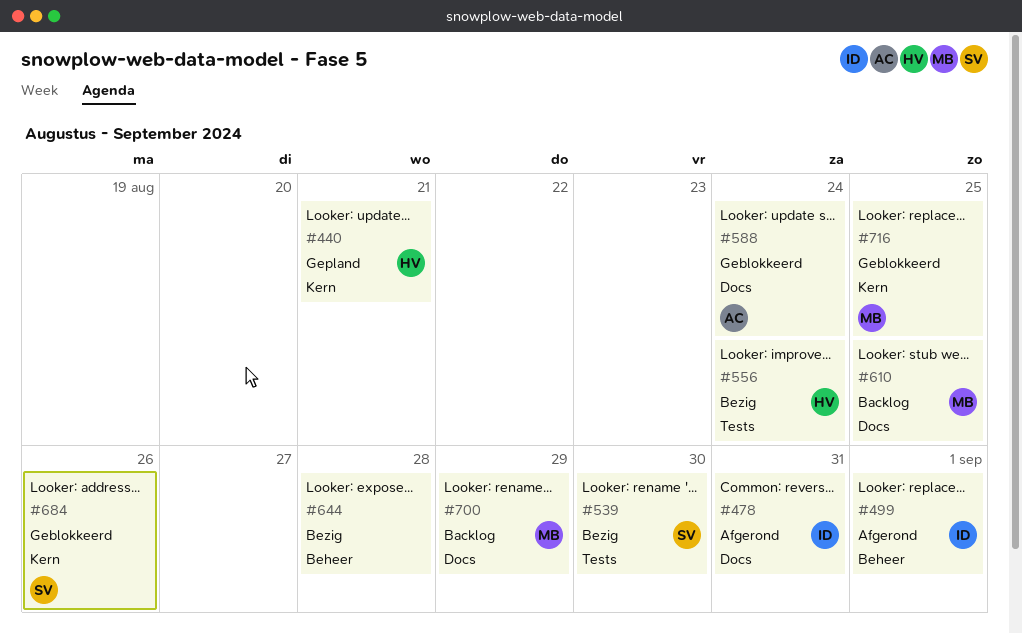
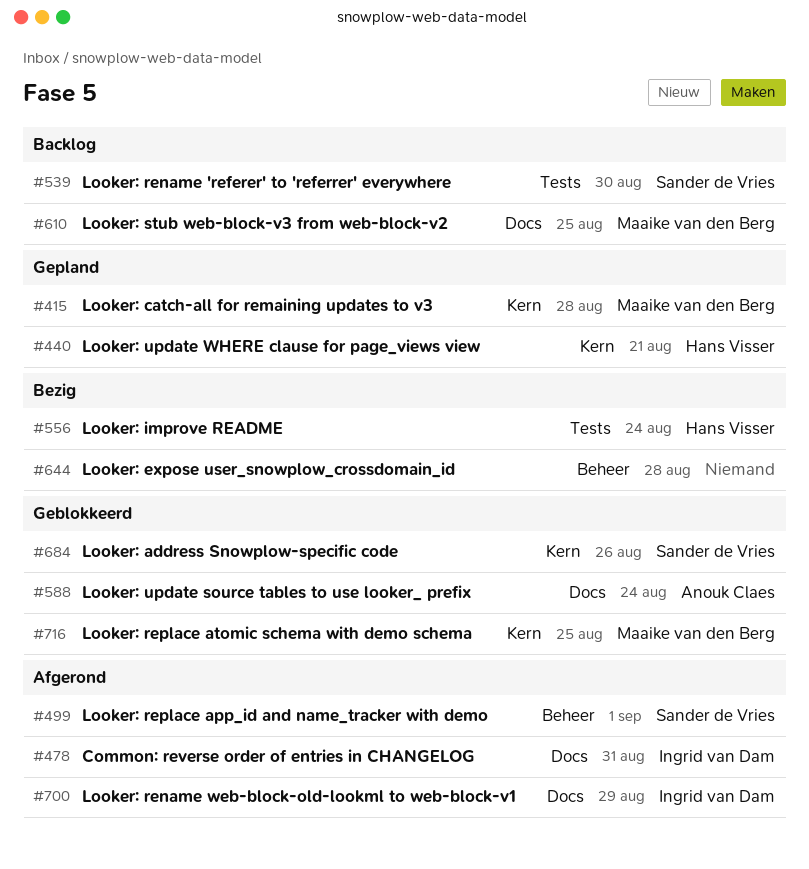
#415: none -> present
#499, owner: Ingrid van Dam -> Sander de Vries
#539, status: Bezig -> Backlog
#700, status: Backlog -> Afgerond
#700, owner: Maaike van den Berg -> Ingrid van Dam

